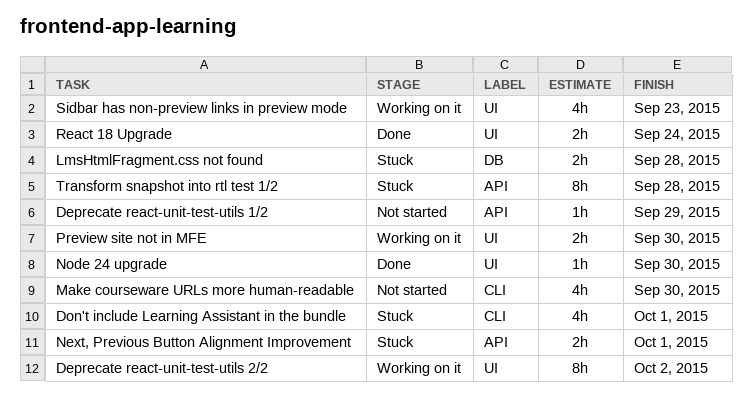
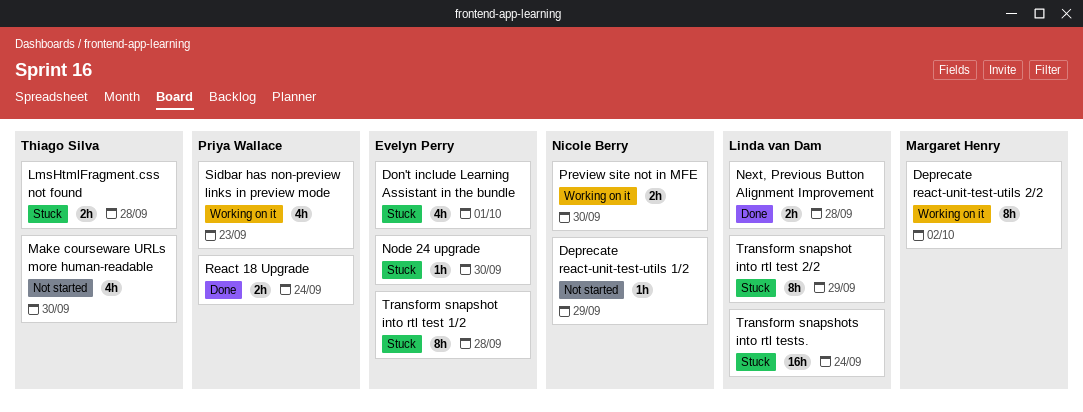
Next, Previous Button Alignment Improvement, status: Stuck -> Done
Next, Previous Button Alignment Improvement, due: Oct 1 -> Sep 28
Node 24 upgrade, status: Done -> Stuck
Transform snapshot into rtl test 2/2: none -> present
Transform snapshots into rtl tests.: none -> present

